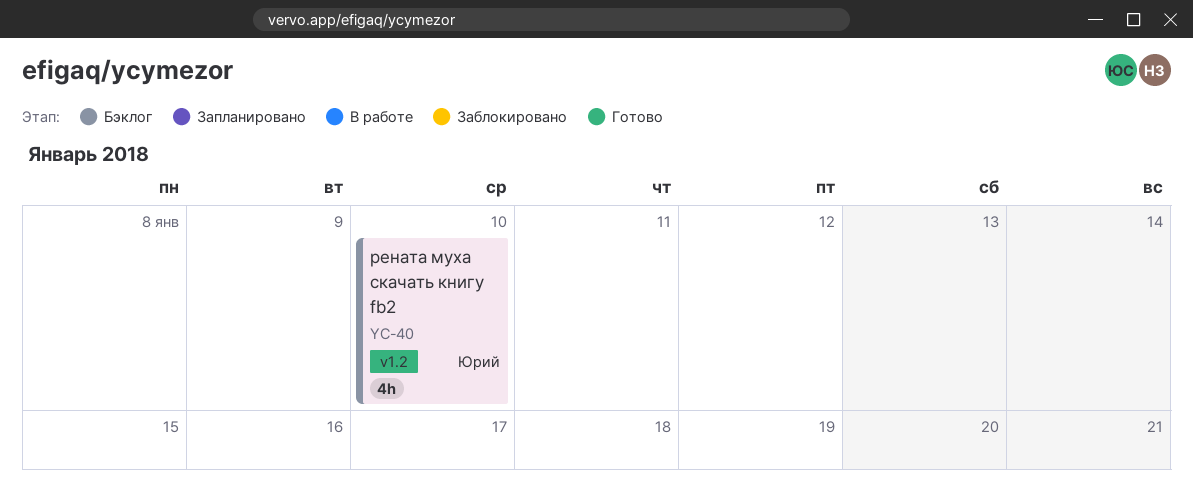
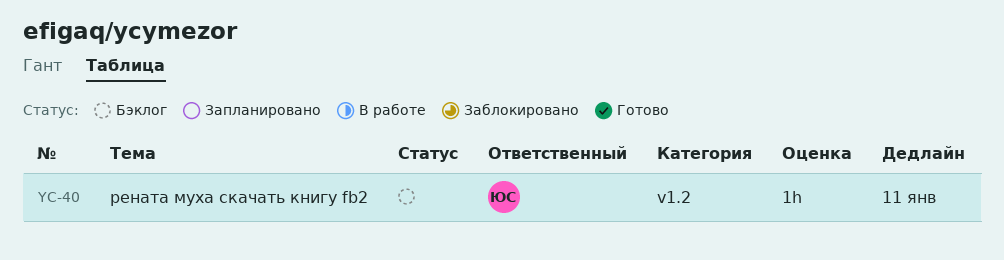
YC-40, estimate: 4h -> 1h
YC-40, due: Jan 10 -> Jan 11

